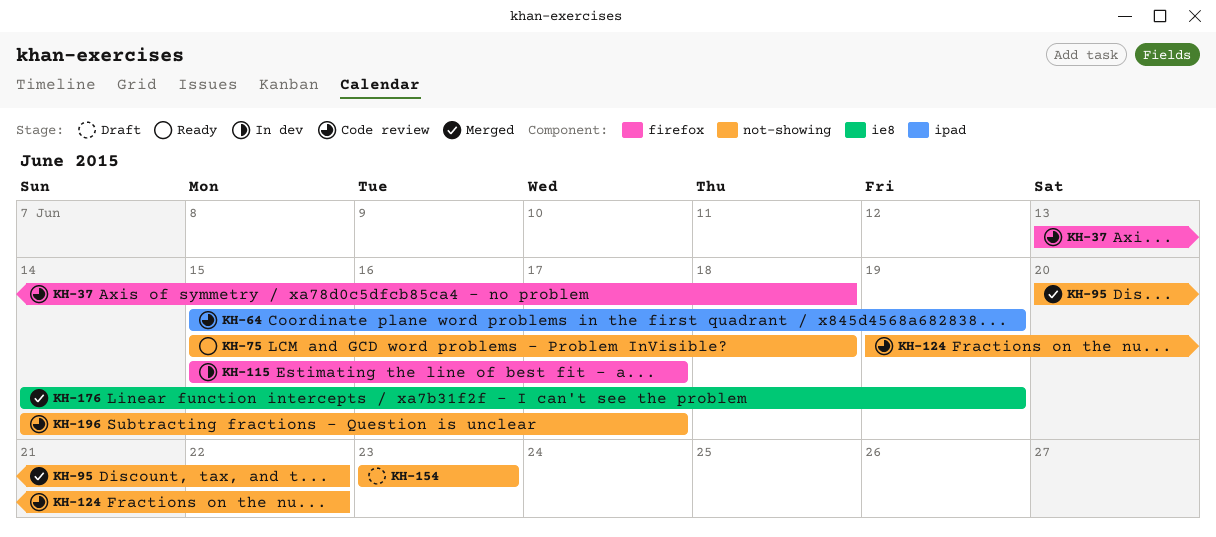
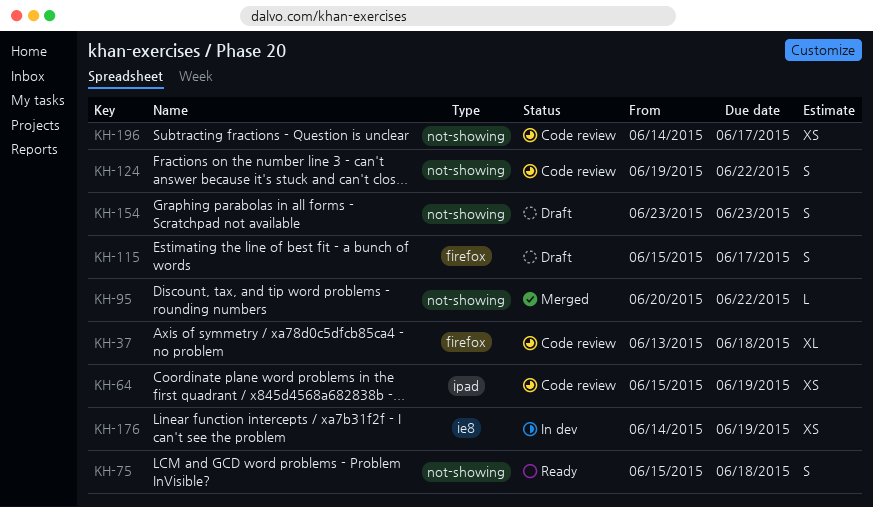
KH-115, status: In dev -> Draft
KH-176, status: Merged -> In dev

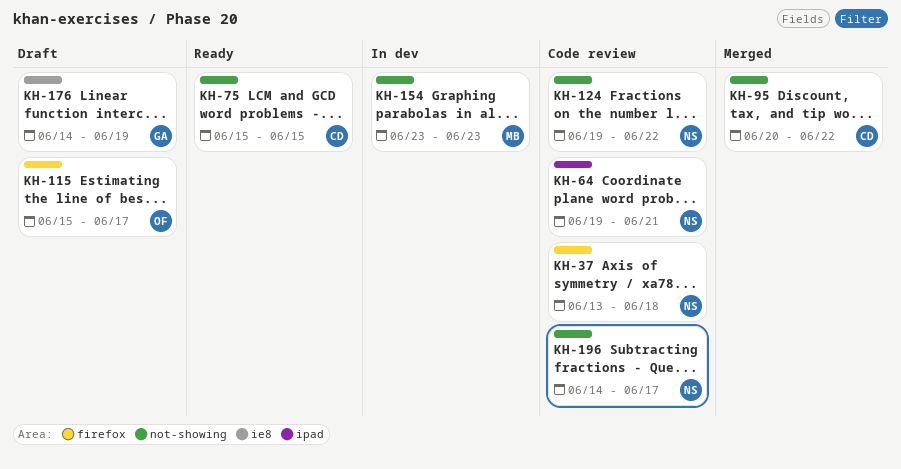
KH-64, start: Jun 15 -> Jun 19
KH-64, due: Jun 19 -> Jun 21
KH-75, due: Jun 18 -> Jun 15
KH-154, status: Draft -> In dev
KH-176, status: In dev -> Draft

